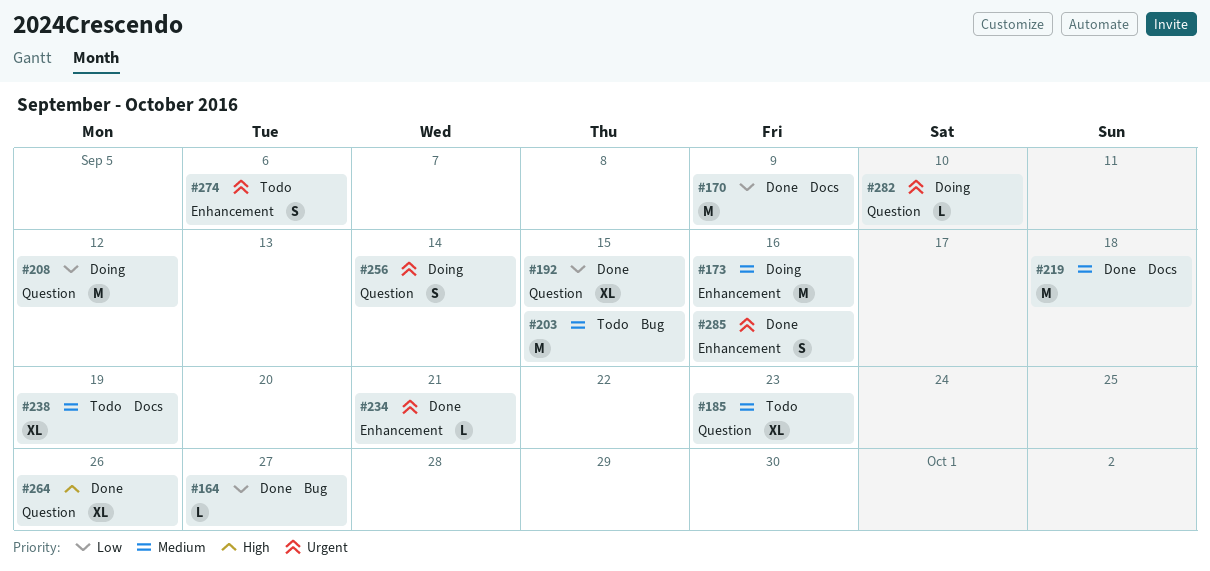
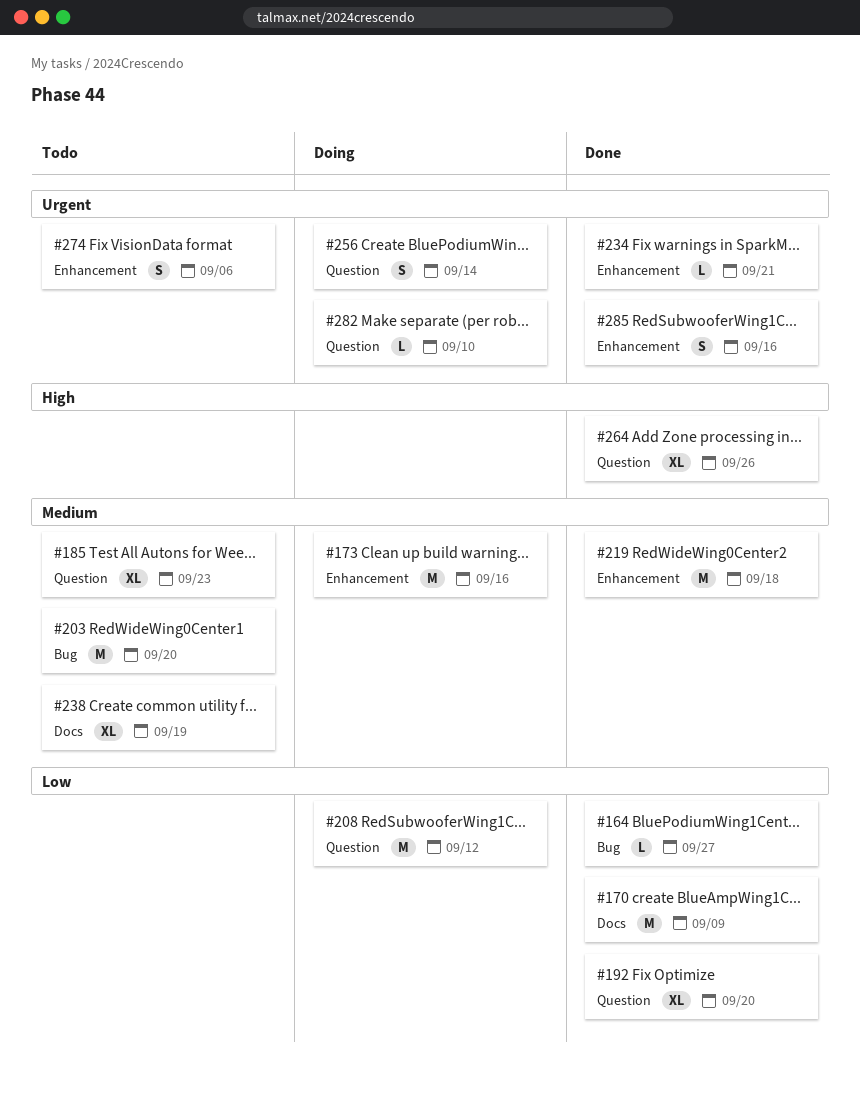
#192, due: Sep 15 -> Sep 20
#203, due: Sep 15 -> Sep 20
#219, label: Docs -> Enhancement

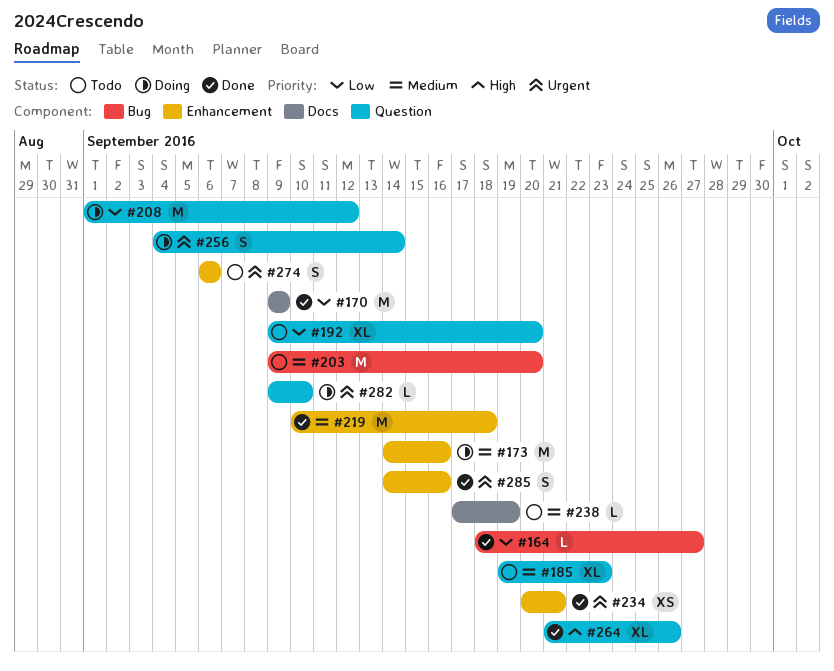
#192, status: Done -> Todo
#234, estimate: L -> XS
#238, estimate: XL -> L

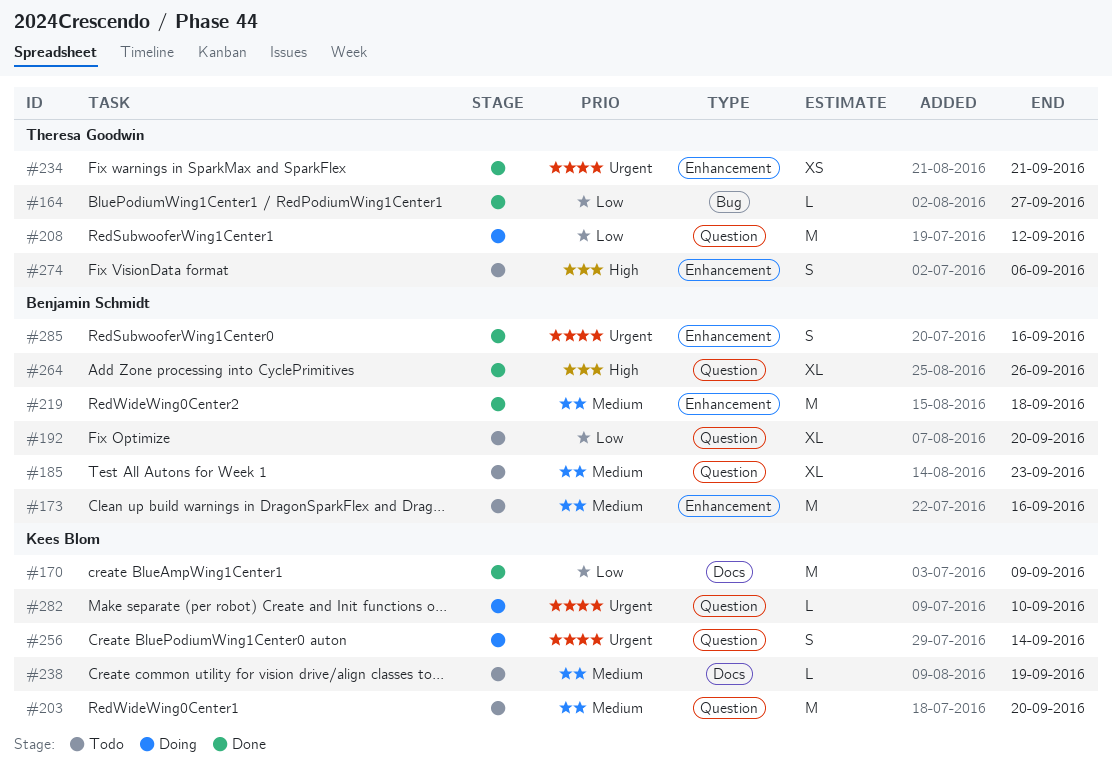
#173, status: Doing -> Todo
#203, label: Bug -> Question
#274, priority: Urgent -> High

